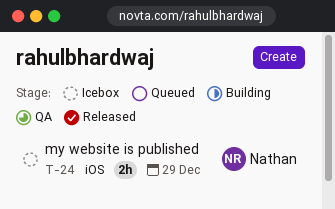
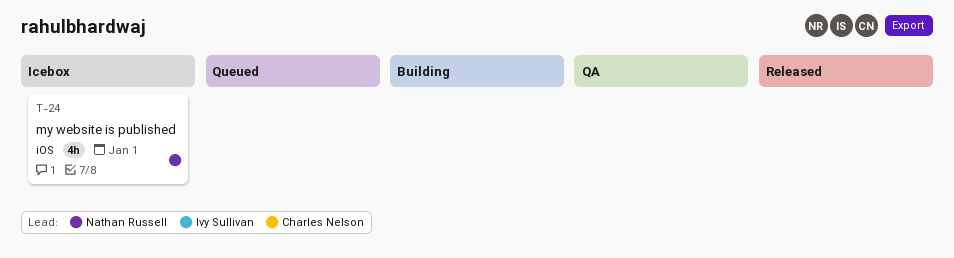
T-24, estimate: 2h -> 4h
T-24, due: Dec 29 -> Jan 1

